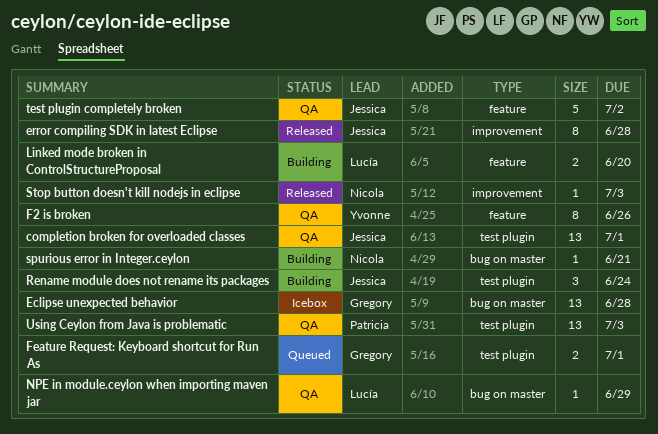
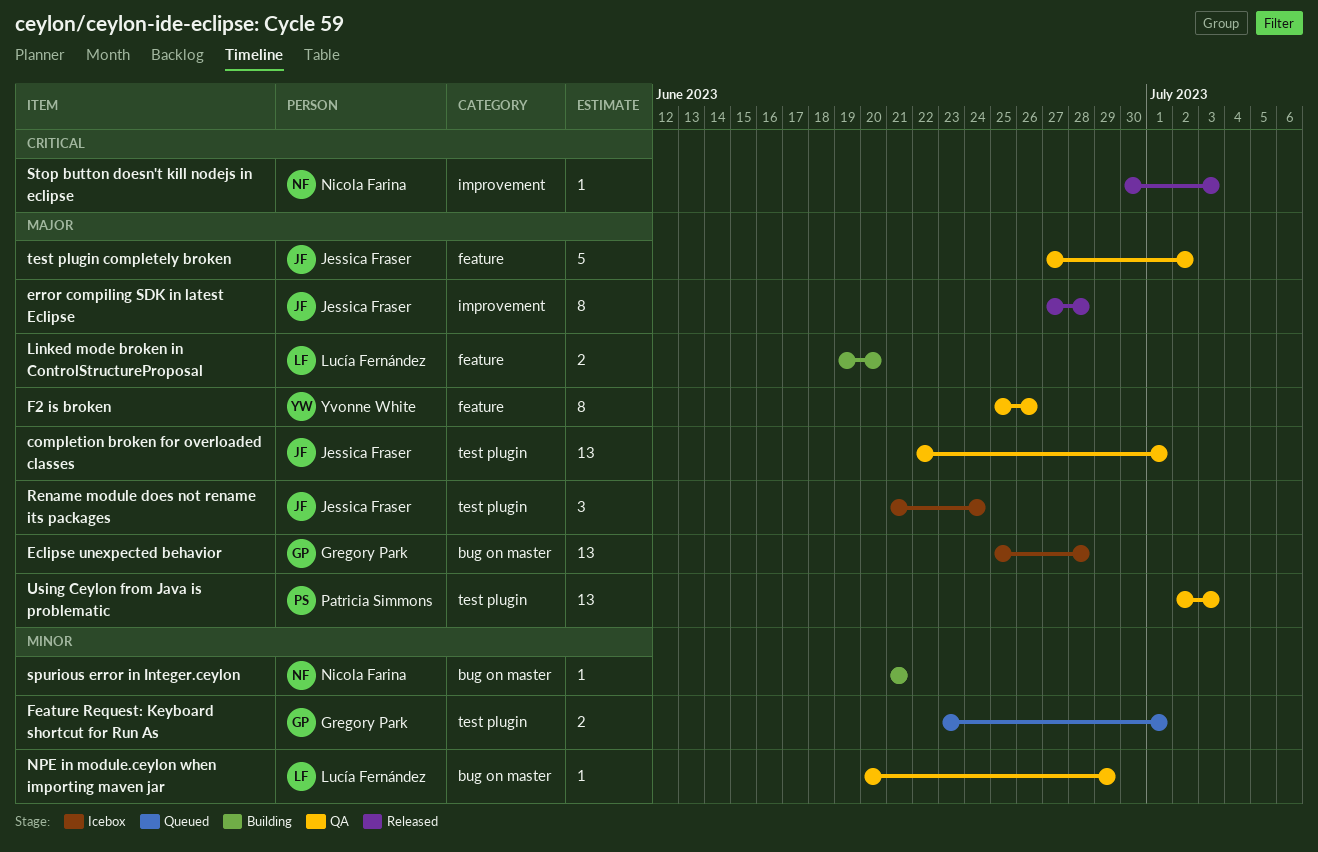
Rename module does not rename its packages, status: Building -> Icebox

